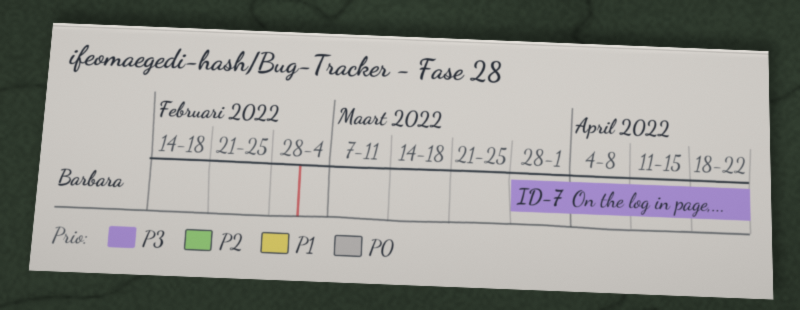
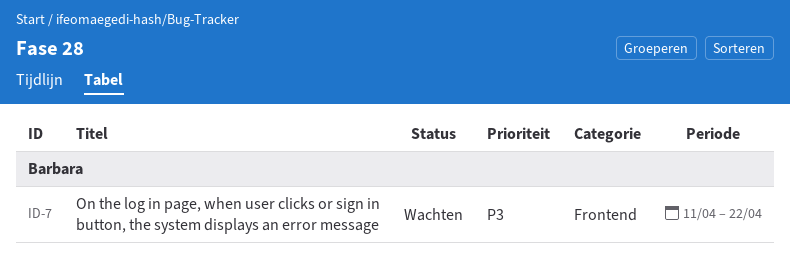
ID-7, start: Mar 28 -> Apr 11

